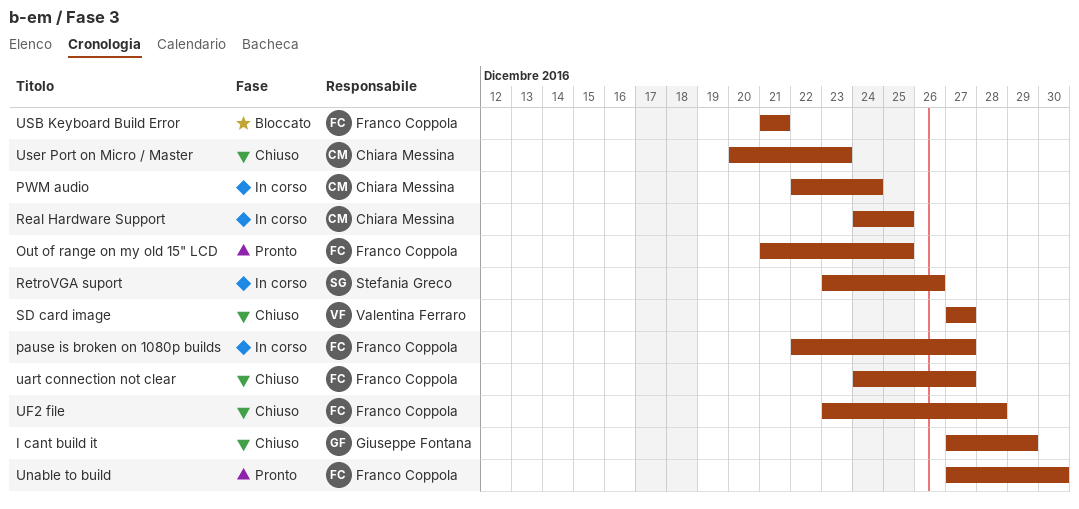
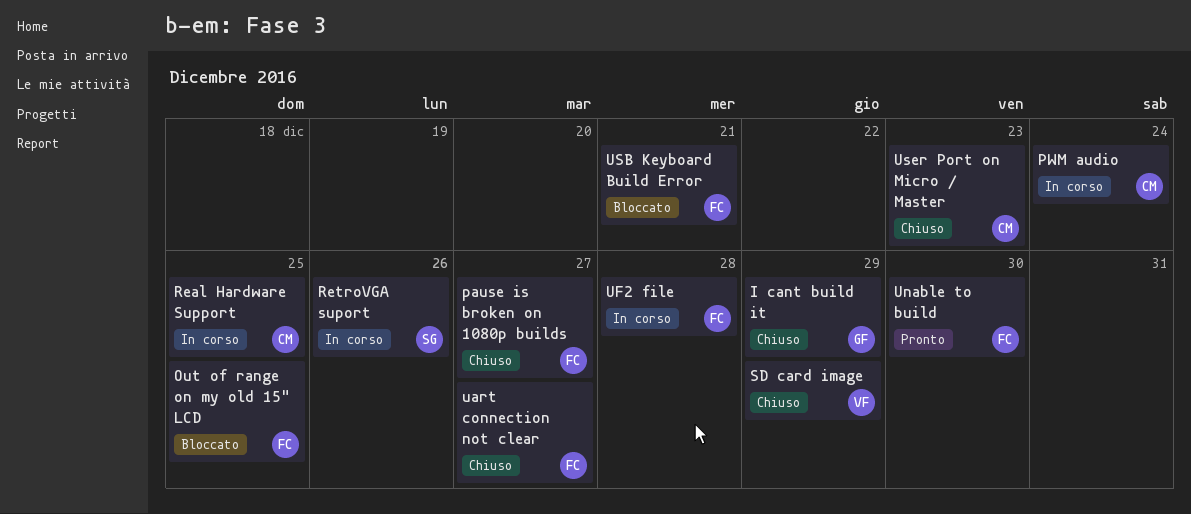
Out of range on my old 15" LCD, status: Pronto -> Bloccato
pause is broken on 1080p builds, status: In corso -> Chiuso
SD card image, due: Dec 27 -> Dec 29
UF2 file, status: Chiuso -> In corso

